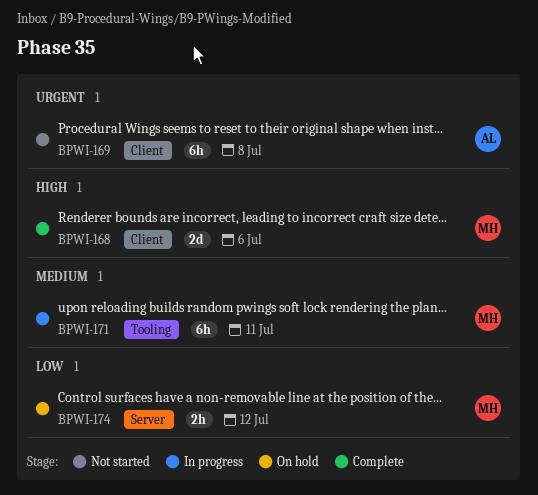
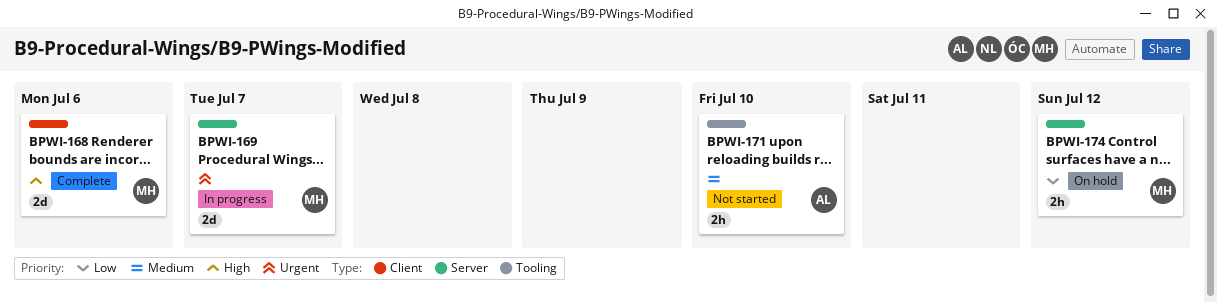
BPWI-169, status: Not started -> In progress
BPWI-169, owner: AL -> MH
BPWI-169, label: Client -> Server
BPWI-169, estimate: 6h -> 2d
BPWI-169, due: Jul 8 -> Jul 7
BPWI-171, status: In progress -> Not started
BPWI-171, owner: MH -> AL
BPWI-171, estimate: 6h -> 2h
BPWI-171, due: Jul 11 -> Jul 10

